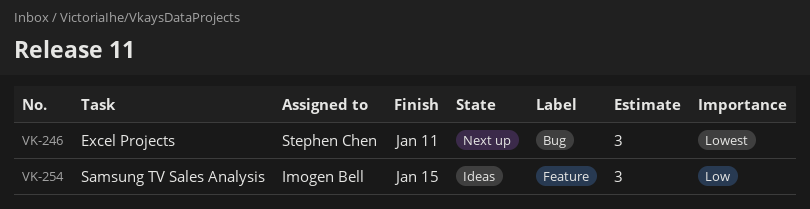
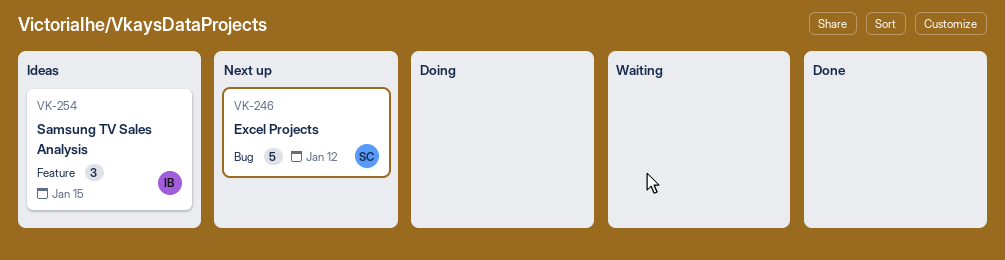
VK-246, estimate: 3 -> 5
VK-246, due: Jan 11 -> Jan 12

